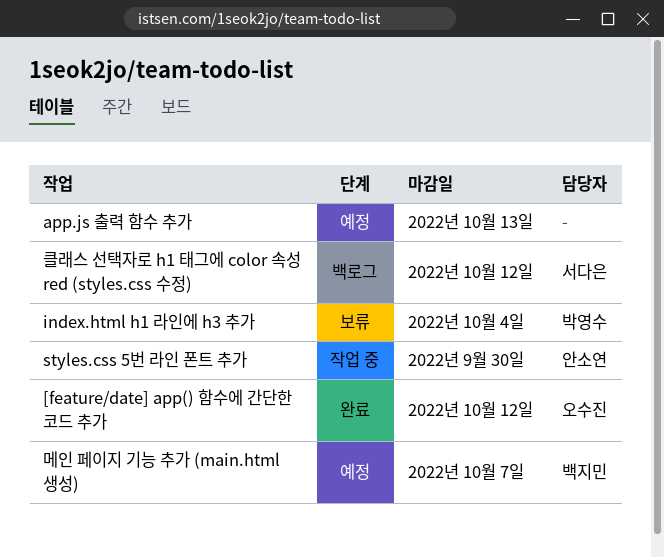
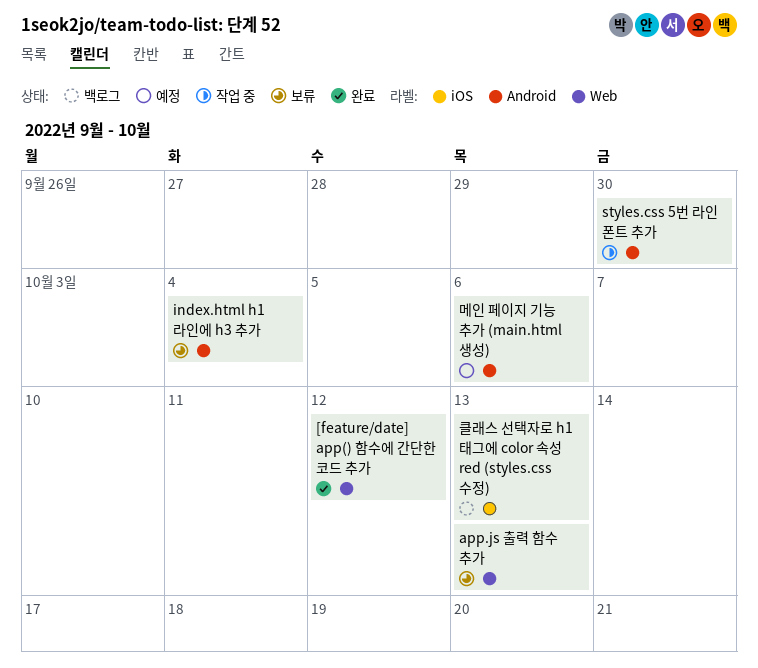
app.js 출력 함수 추가, status: 예정 -> 보류
메인 페이지 기능 추가 (main.html 생성), due: Oct 7 -> Oct 6
클래스 선택자로 h1 태그에 color 속성 red (styles.css 수정), due: Oct 12 -> Oct 13

